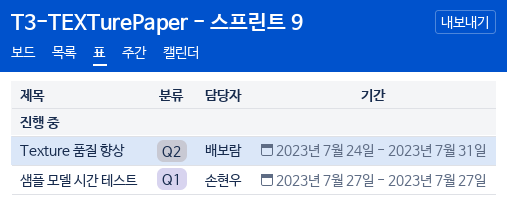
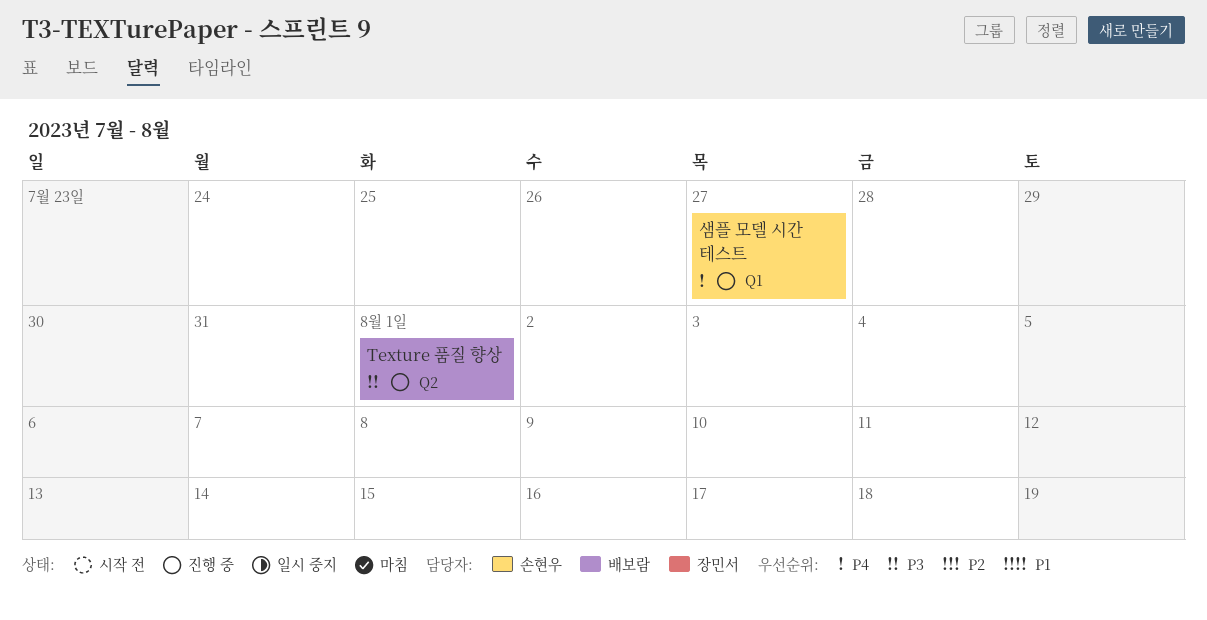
Texture 품질 향상, due: Jul 31 -> Aug 1

